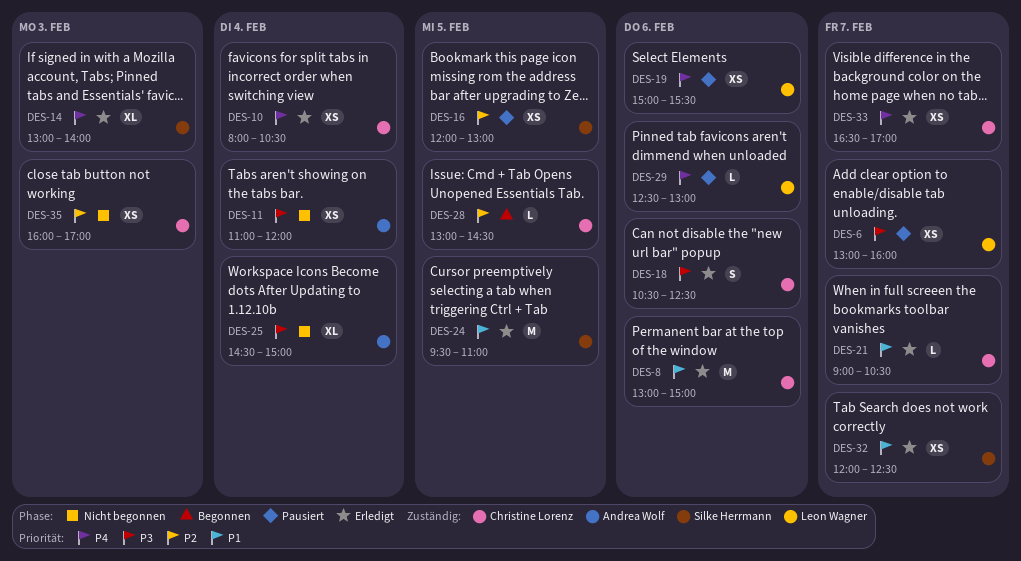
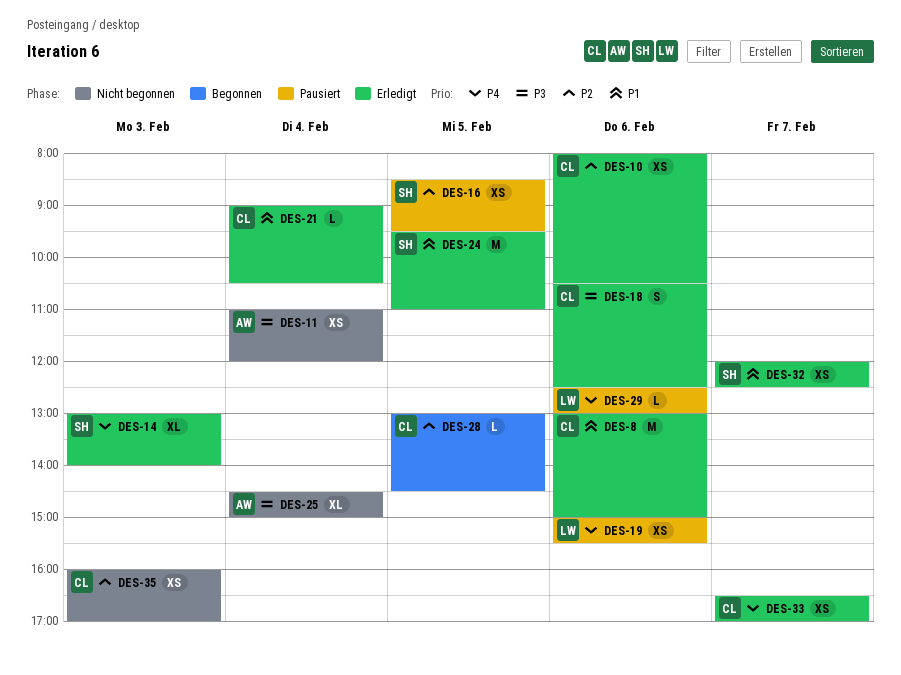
DES-6: present -> none
DES-10, priority: P4 -> P2
DES-10, day: Feb 4 -> Feb 6
DES-16, begins: 12:00 -> 08:30
DES-16, ends: 13:00 -> 09:30
DES-21, day: Feb 7 -> Feb 4

